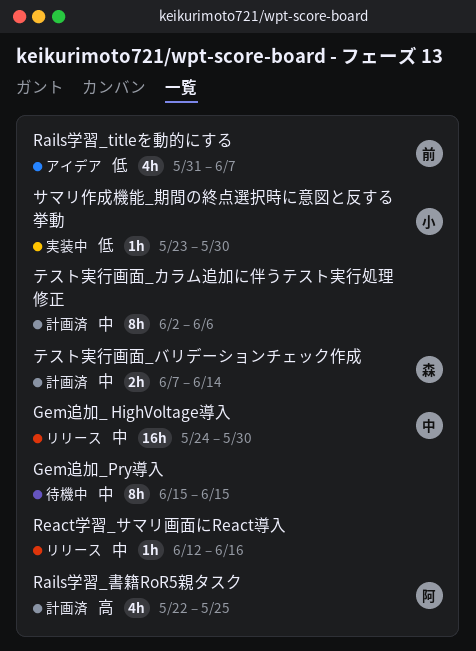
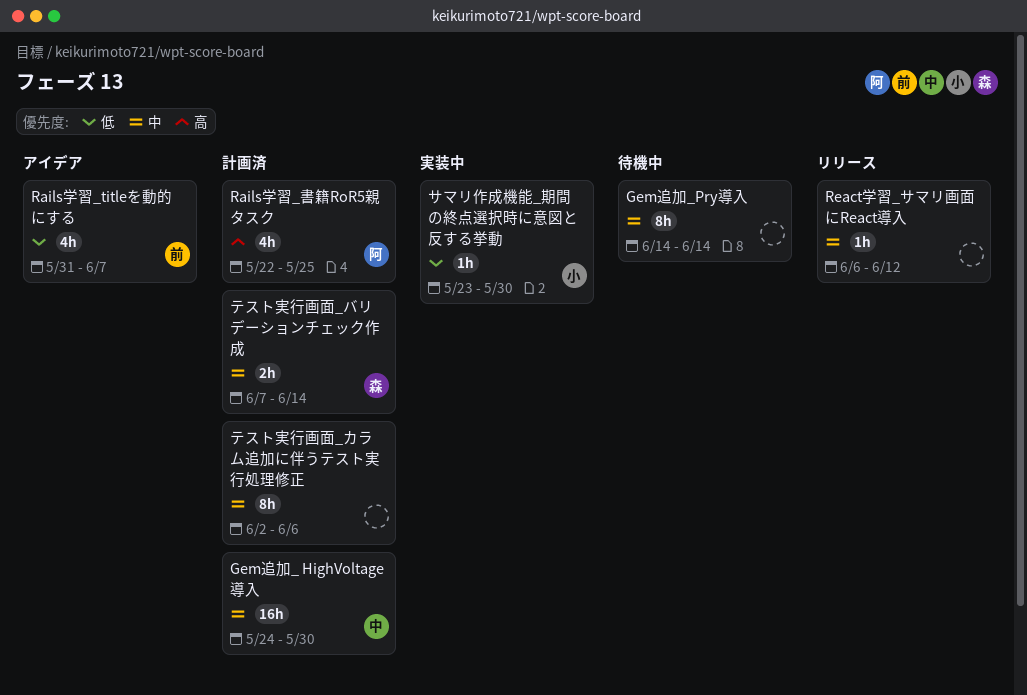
Gem追加_ HighVoltage導入, status: リリース -> 計画済
Gem追加_Pry導入, start: Jun 15 -> Jun 14
Gem追加_Pry導入, due: Jun 15 -> Jun 14
React学習_サマリ画面にReact導入, start: Jun 12 -> Jun 6
React学習_サマリ画面にReact導入, due: Jun 16 -> Jun 12

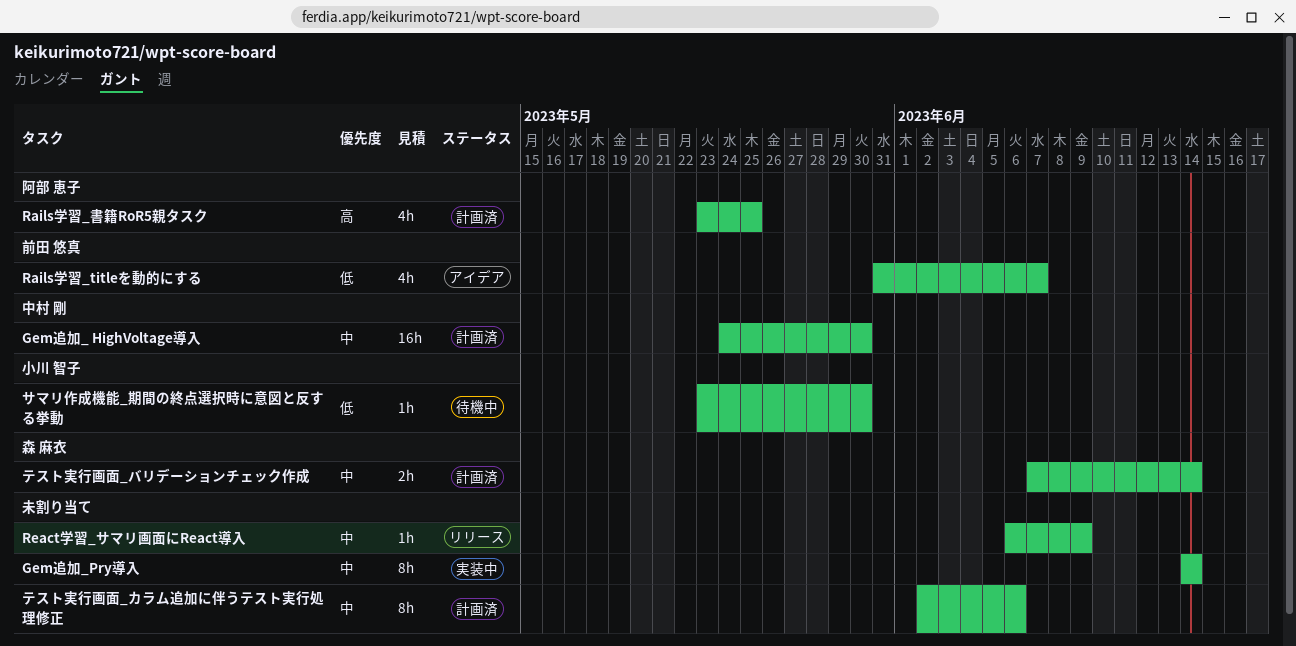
Gem追加_Pry導入, status: 待機中 -> 実装中
Rails学習_書籍RoR5親タスク, start: May 22 -> May 23
React学習_サマリ画面にReact導入, due: Jun 12 -> Jun 9
サマリ作成機能_期間の終点選択時に意図と反する挙動, status: 実装中 -> 待機中

